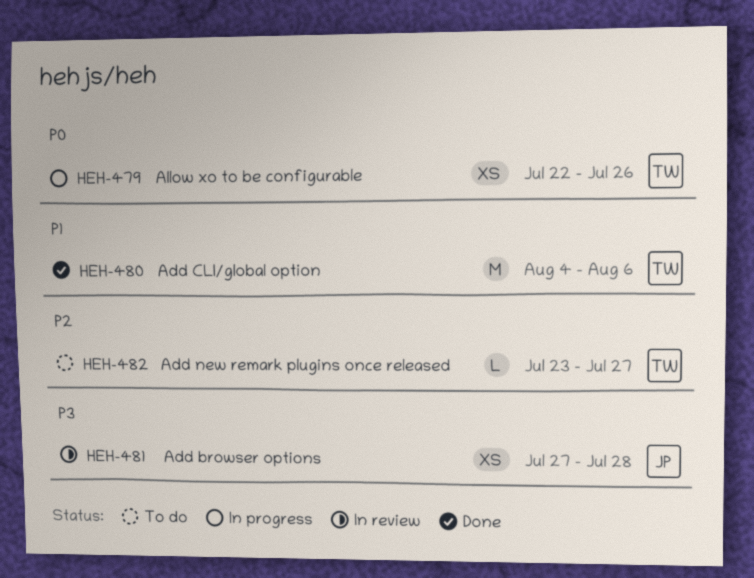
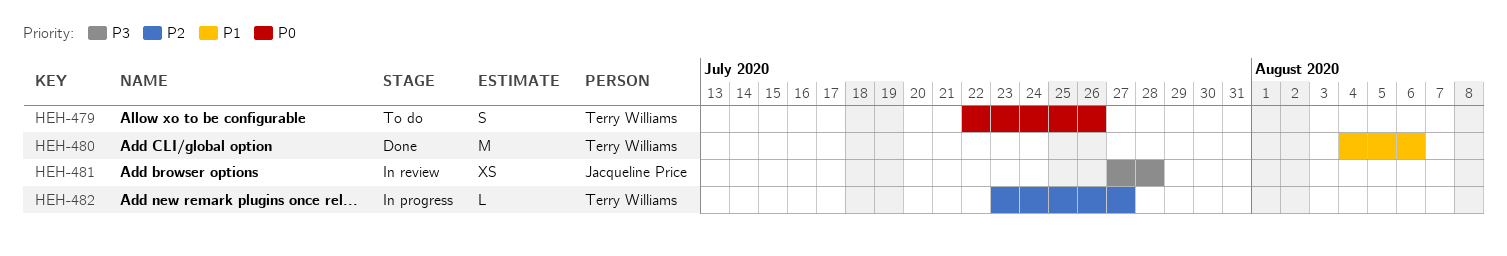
HEH-479, status: In progress -> To do
HEH-479, estimate: XS -> S
HEH-482, status: To do -> In progress

